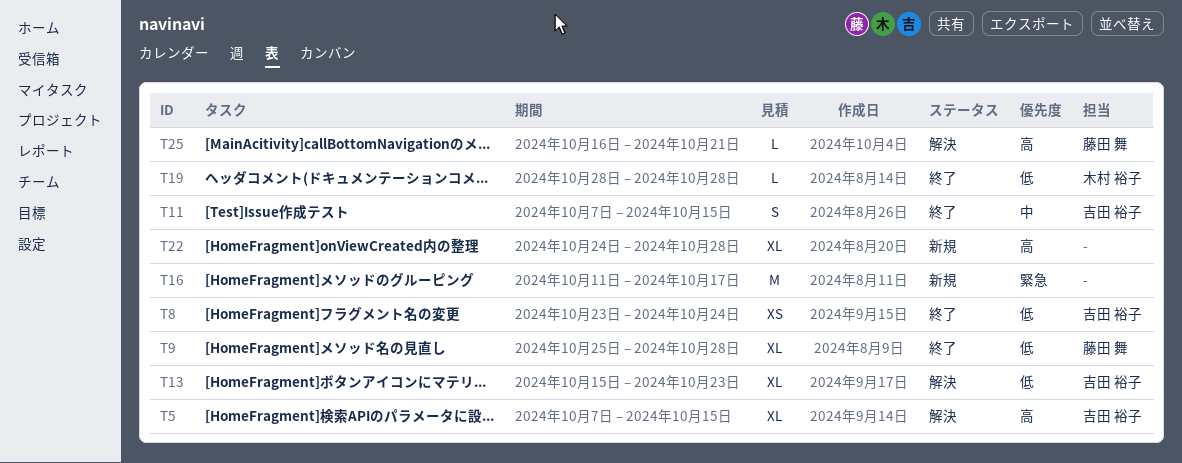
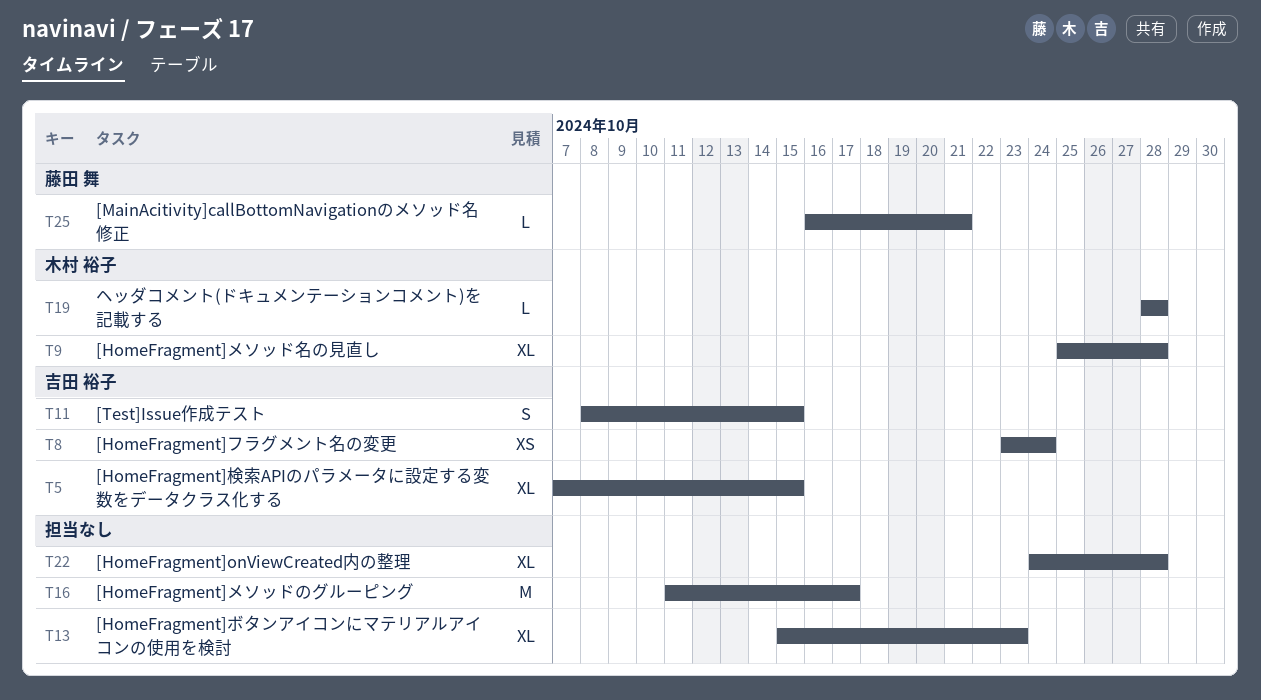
T9, owner: 藤田 舞 -> 木村 裕子
T11, start: Oct 7 -> Oct 8
T13, owner: 吉田 裕子 -> none

